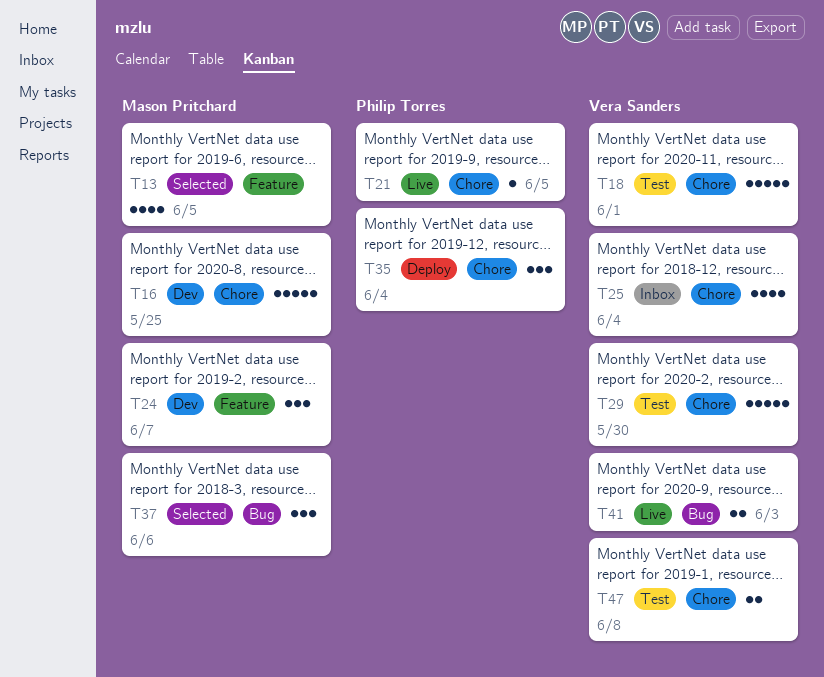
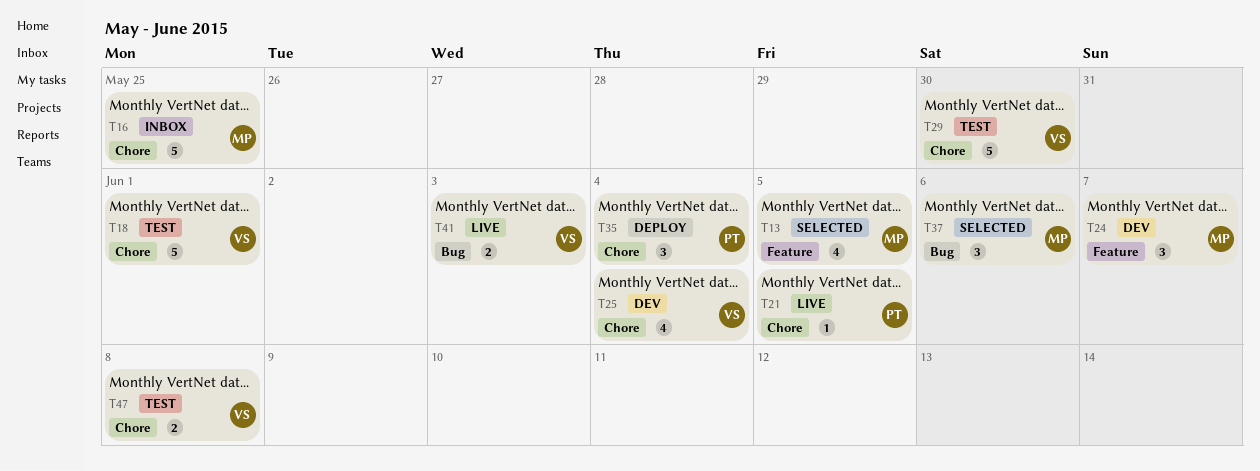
T16, status: Dev -> Inbox
T25, status: Inbox -> Dev

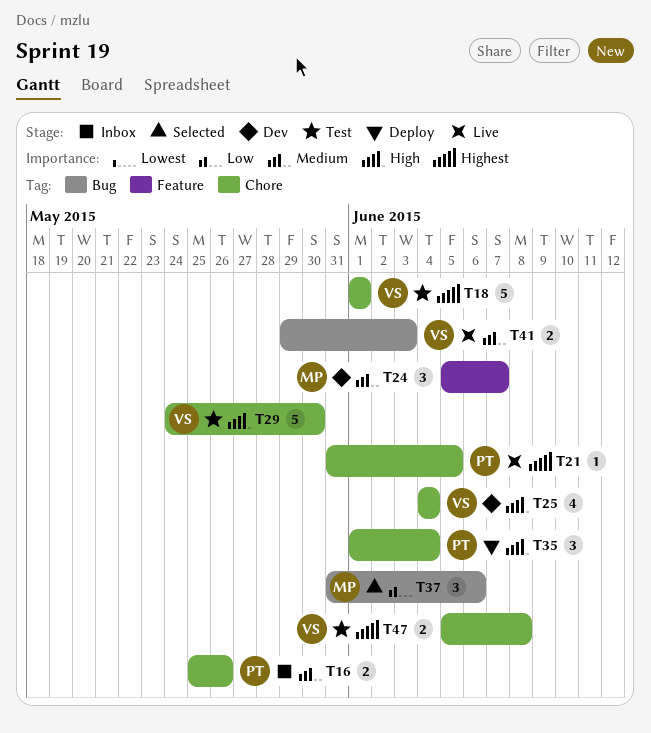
T13: present -> none
T16, owner: MP -> PT
T16, estimate: 5 -> 2
T16, due: May 25 -> May 26

